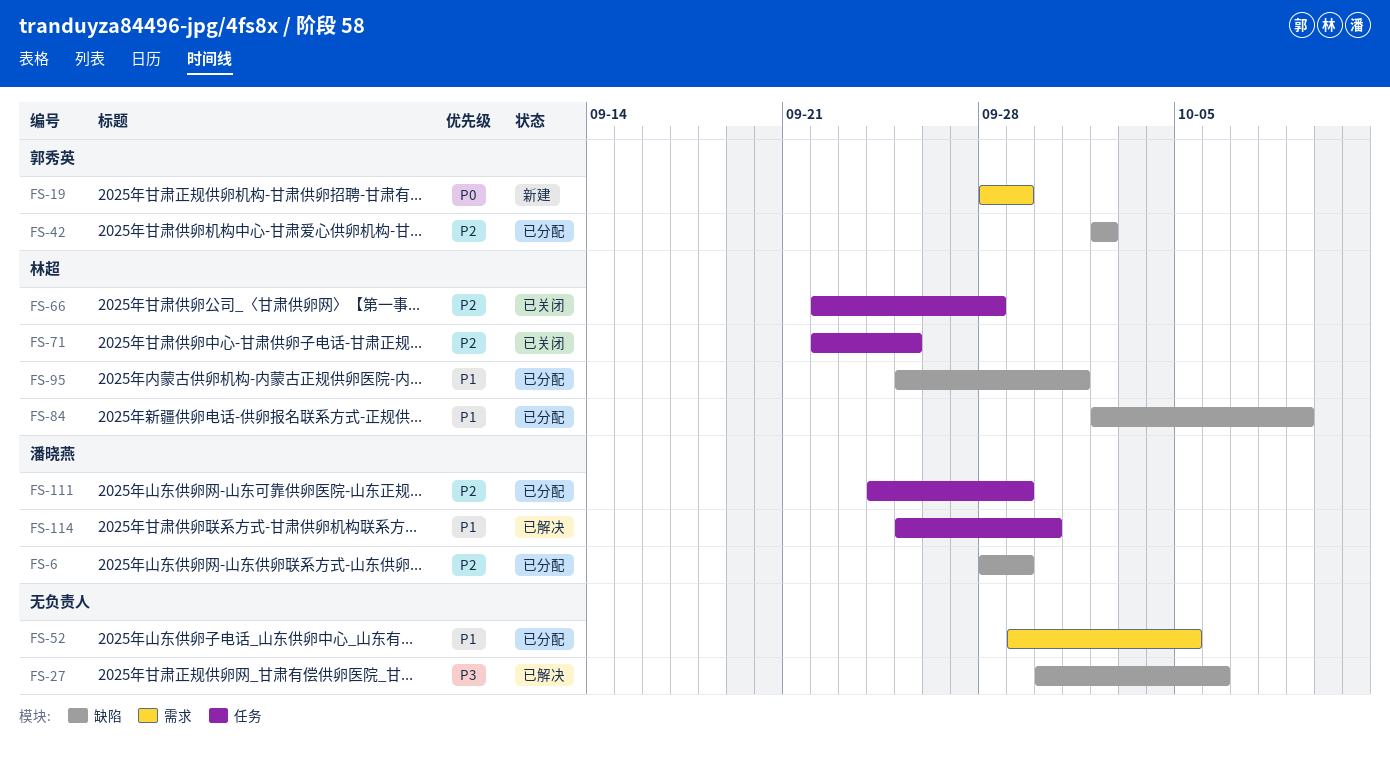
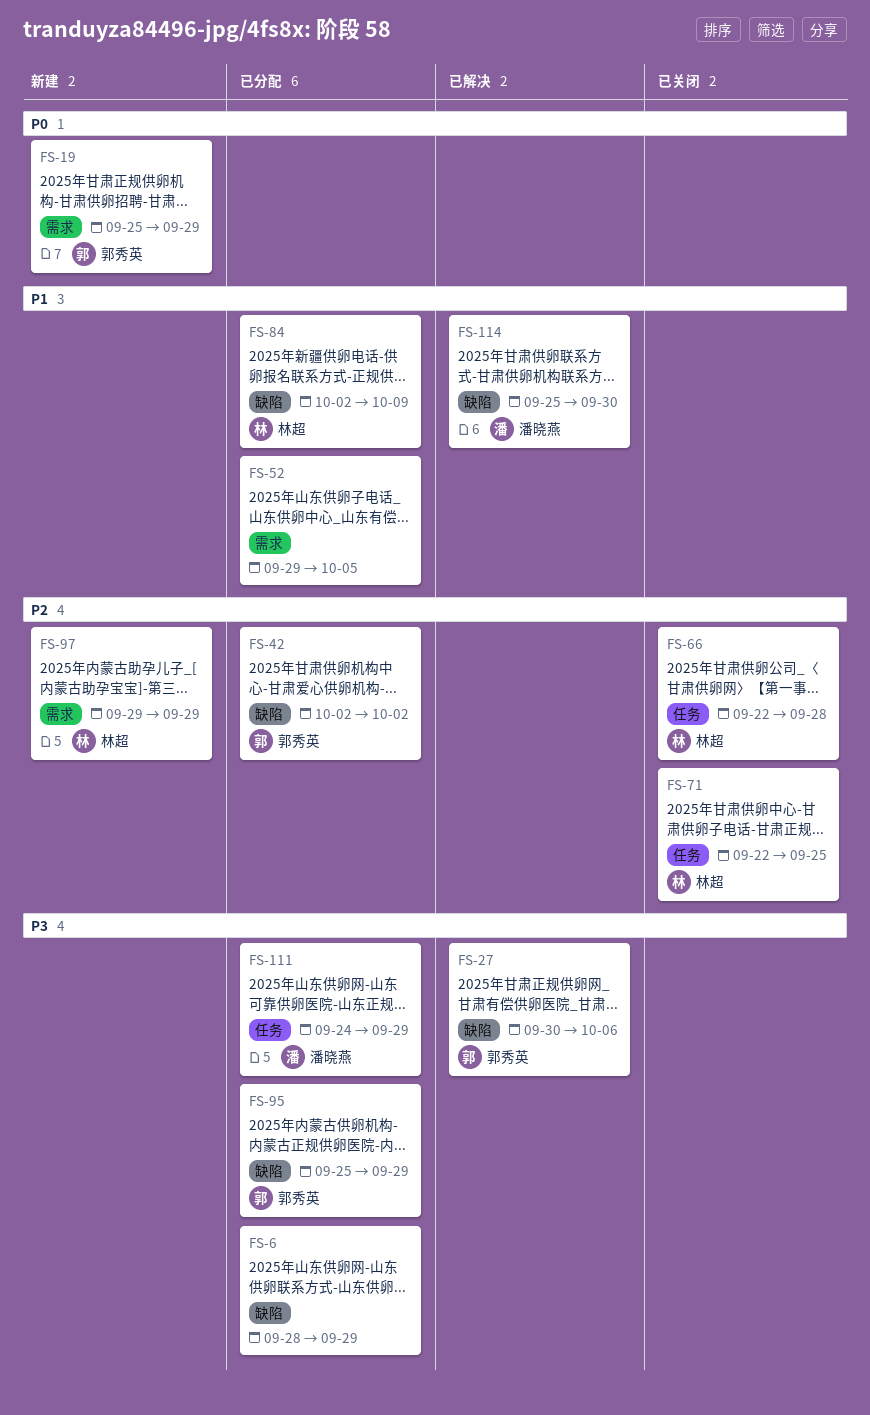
FS-6, owner: 潘晓燕 -> none
FS-6, priority: P2 -> P3
FS-19, start: Sep 28 -> Sep 25
FS-27, owner: none -> 郭秀英
FS-95, owner: 林超 -> 郭秀英
FS-95, priority: P1 -> P3
FS-95, due: Oct 1 -> Sep 29
FS-97: none -> present
FS-111, priority: P2 -> P3
FS-114, label: 任务 -> 缺陷

